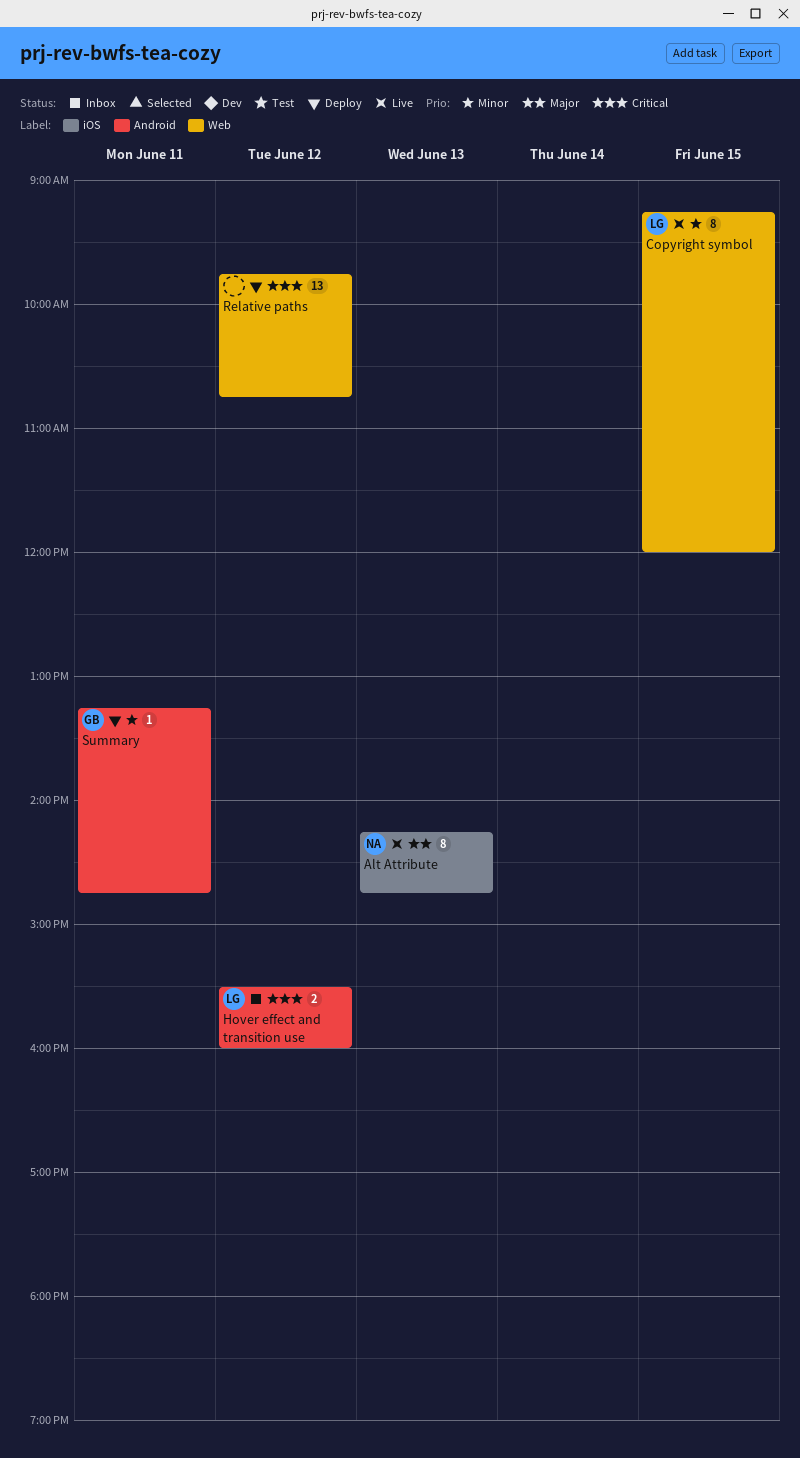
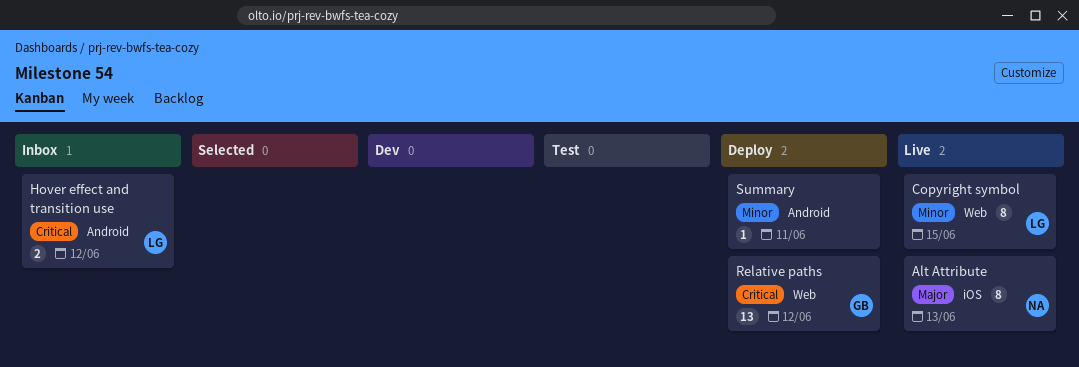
Relative paths, owner: none -> GB
Summary, owner: GB -> none

